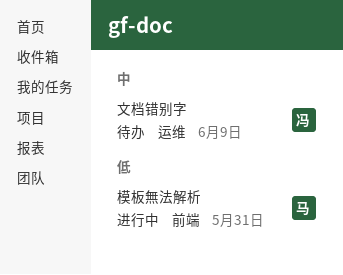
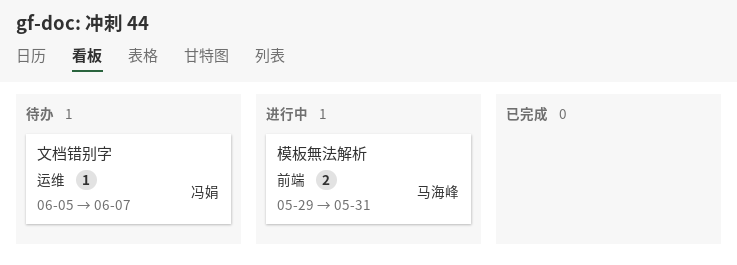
文档错别字, due: Jun 9 -> Jun 7

